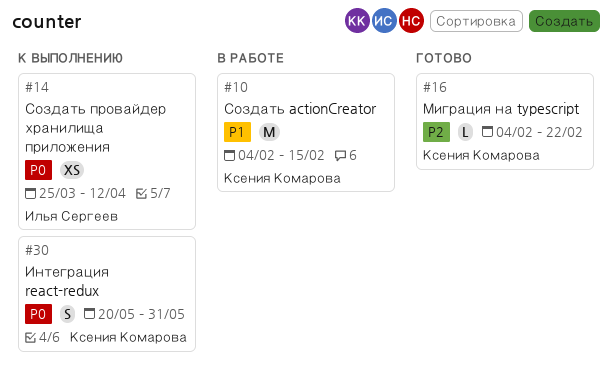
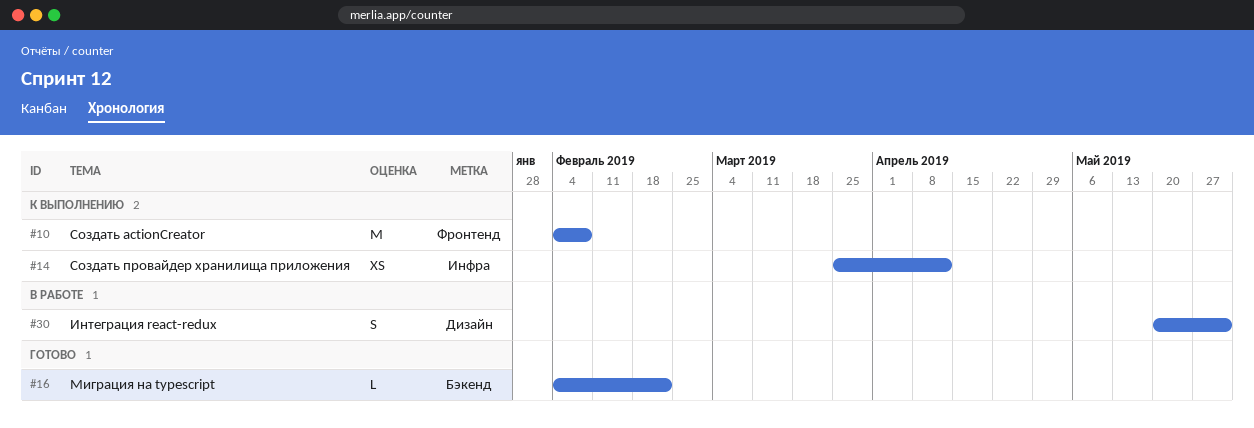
#10, status: В работе -> К выполнению
#10, due: Feb 15 -> Feb 8
#30, status: К выполнению -> В работе

